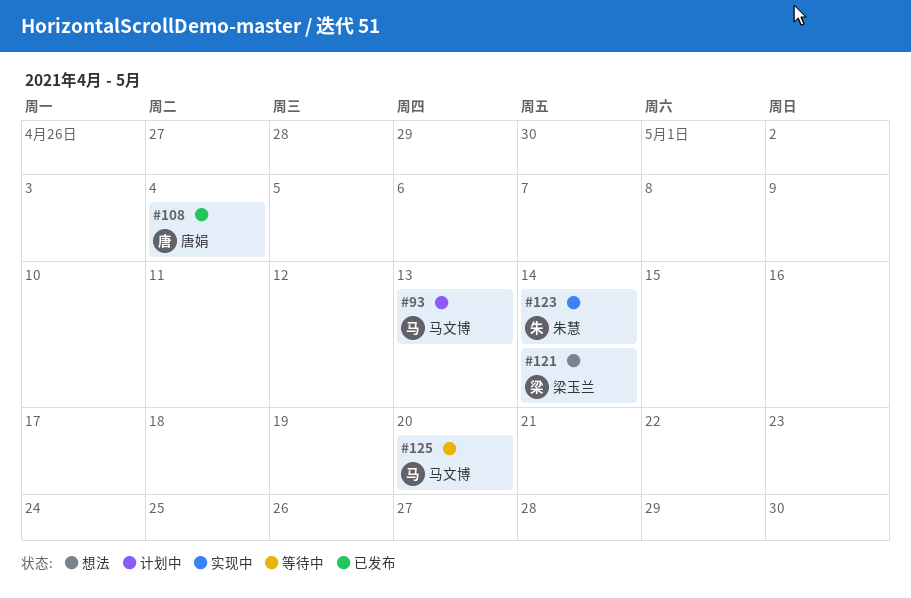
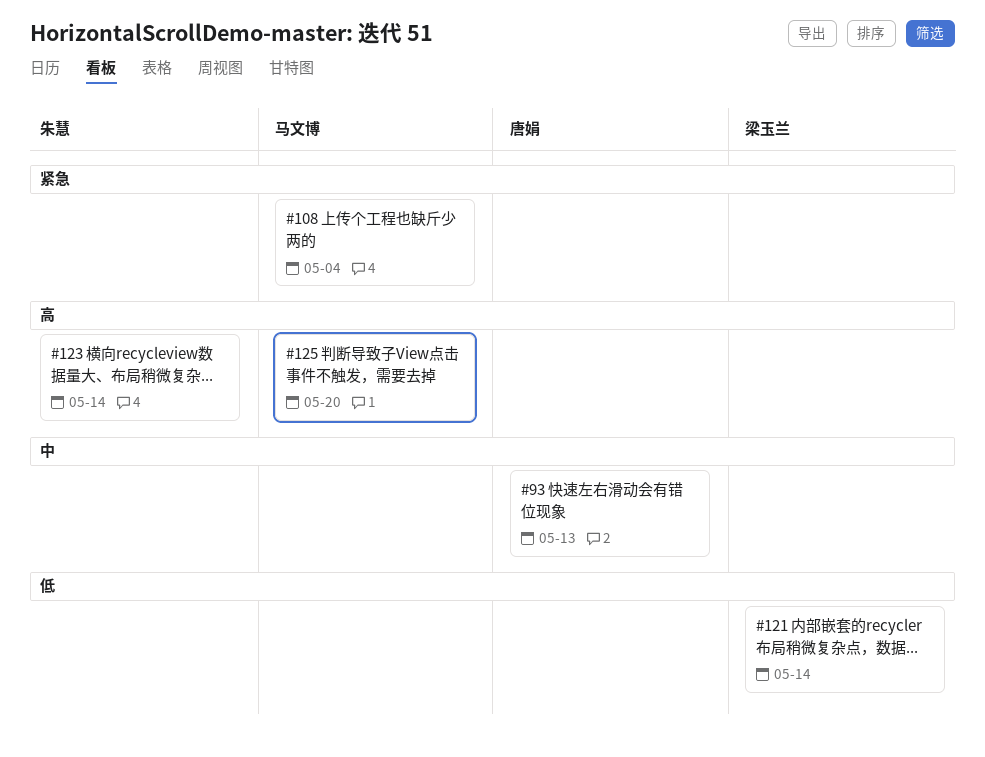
#93, owner: 马文博 -> 唐娟
#108, owner: 唐娟 -> 马文博

